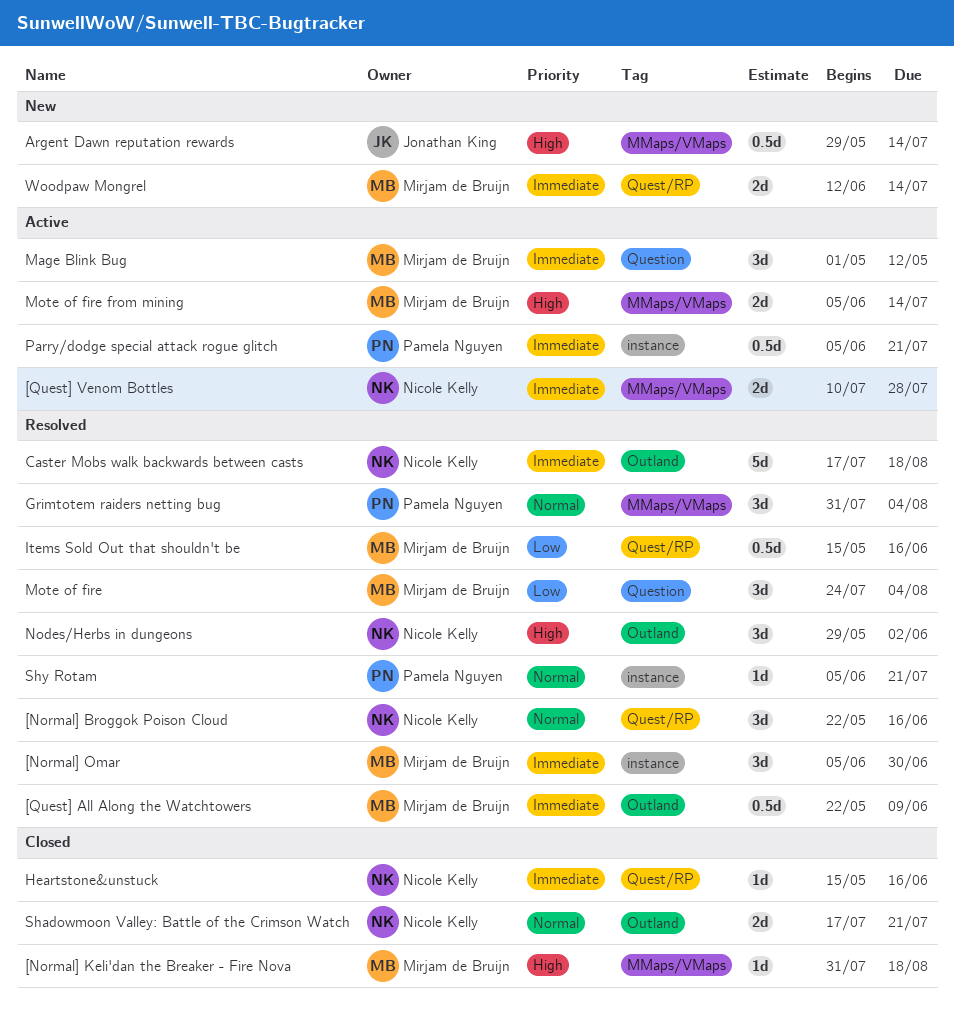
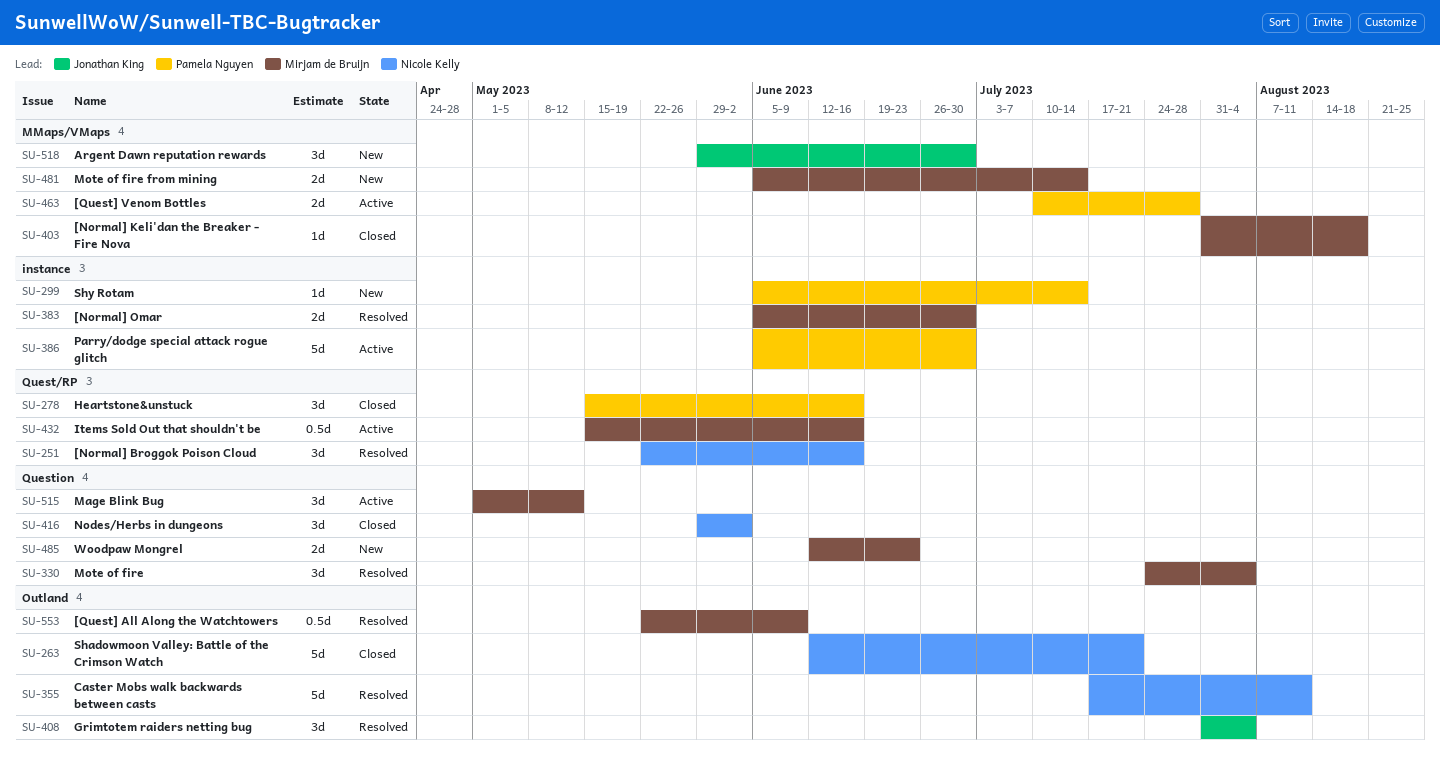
[Normal] Omar, estimate: 3d -> 2d
[Quest] Venom Bottles, owner: Nicole Kelly -> Pamela Nguyen
Argent Dawn reputation rewards, estimate: 0.5d -> 3d
Argent Dawn reputation rewards, due: Jul 14 -> Jun 30
Caster Mobs walk backwards between casts, due: Aug 18 -> Aug 11
Grimtotem raiders netting bug, owner: Pamela Nguyen -> Jonathan King
Grimtotem raiders netting bug, label: MMaps/VMaps -> Outland
Heartstone&unstuck, owner: Nicole Kelly -> Pamela Nguyen
Heartstone&unstuck, estimate: 1d -> 3d
Items Sold Out that shouldn't be, status: Resolved -> Active
Mote of fire from mining, status: Active -> New
Nodes/Herbs in dungeons, status: Resolved -> Closed
Nodes/Herbs in dungeons, label: Outland -> Question
Parry/dodge special attack rogue glitch, estimate: 0.5d -> 5d
Parry/dodge special attack rogue glitch, due: Jul 21 -> Jun 30
Shadowmoon Valley: Battle of the Crimson Watch, estimate: 2d -> 5d
Shadowmoon Valley: Battle of the Crimson Watch, start: Jul 17 -> Jun 12
Shy Rotam, status: Resolved -> New
Shy Rotam, due: Jul 21 -> Jul 14
Woodpaw Mongrel, label: Quest/RP -> Question
Woodpaw Mongrel, due: Jul 14 -> Jun 23

